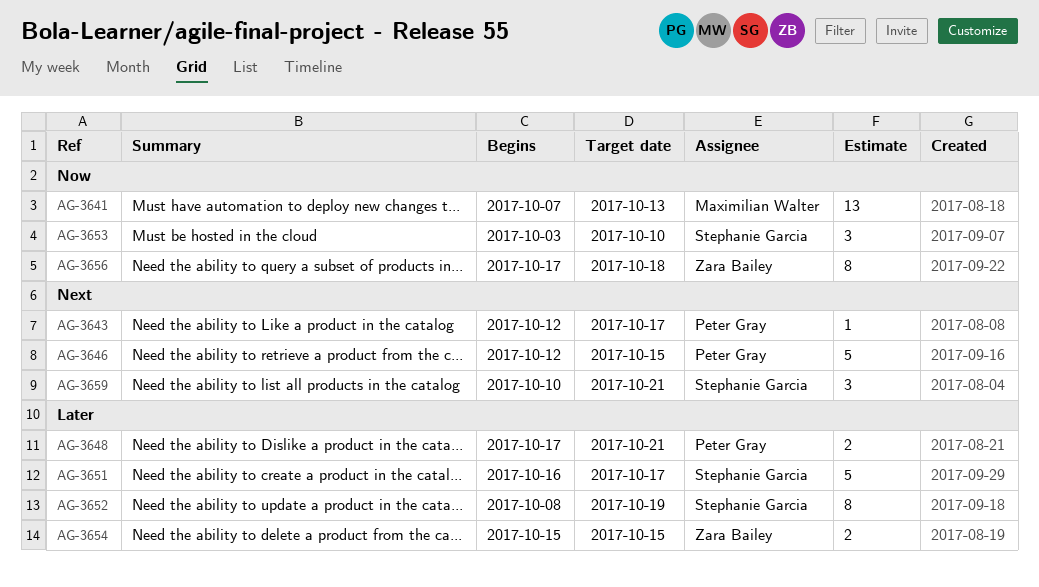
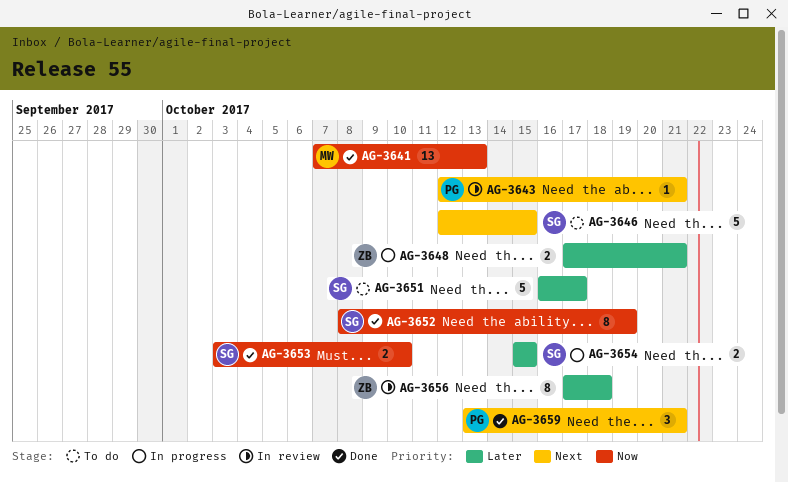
AG-3643, due: Oct 17 -> Oct 21
AG-3646, owner: Peter Gray -> Stephanie Garcia
AG-3648, owner: Peter Gray -> Zara Bailey
AG-3652, priority: Later -> Now
AG-3653, estimate: 3 -> 2
AG-3654, owner: Zara Bailey -> Stephanie Garcia
AG-3656, priority: Now -> Later
AG-3659, owner: Stephanie Garcia -> Peter Gray
AG-3659, start: Oct 10 -> Oct 13

